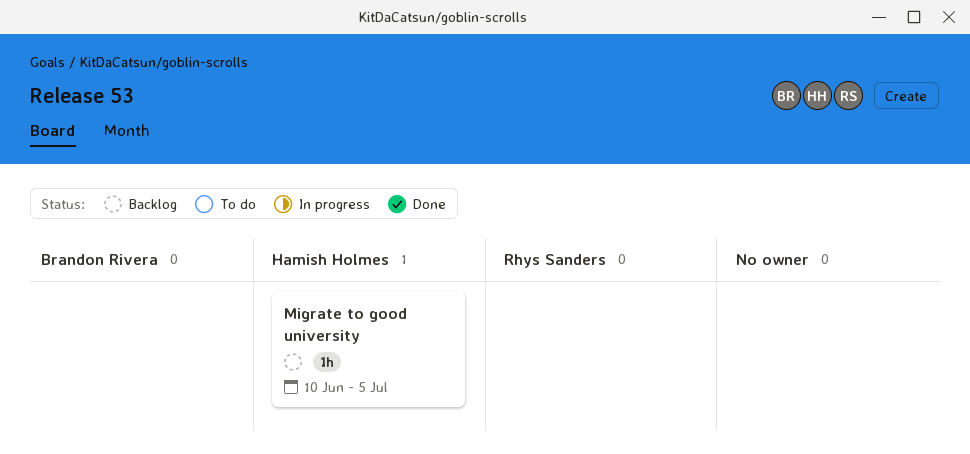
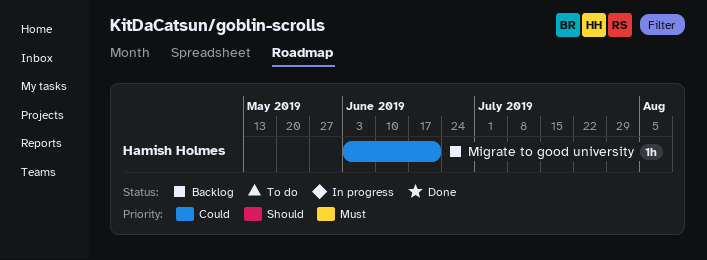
Migrate to good university, start: Jun 10 -> Jun 3
Migrate to good university, due: Jul 5 -> Jun 21

